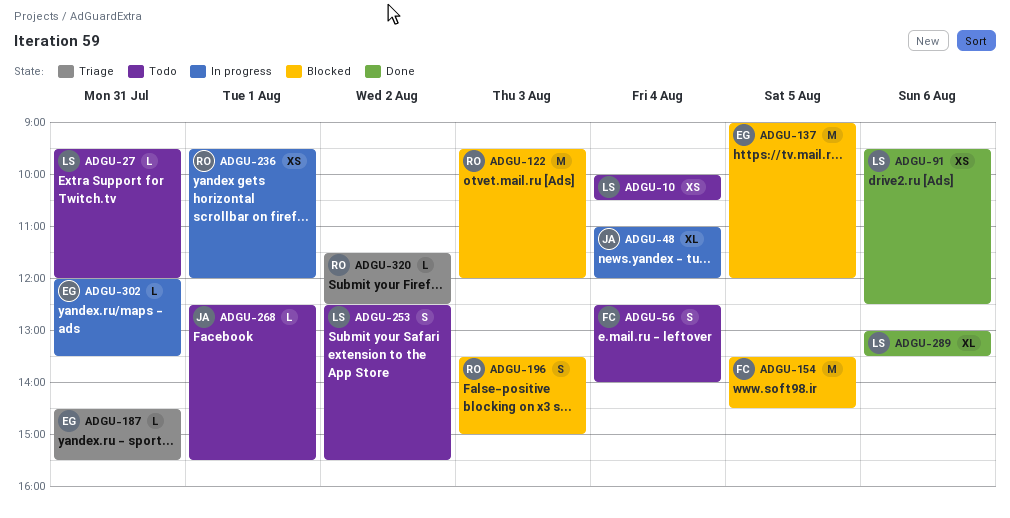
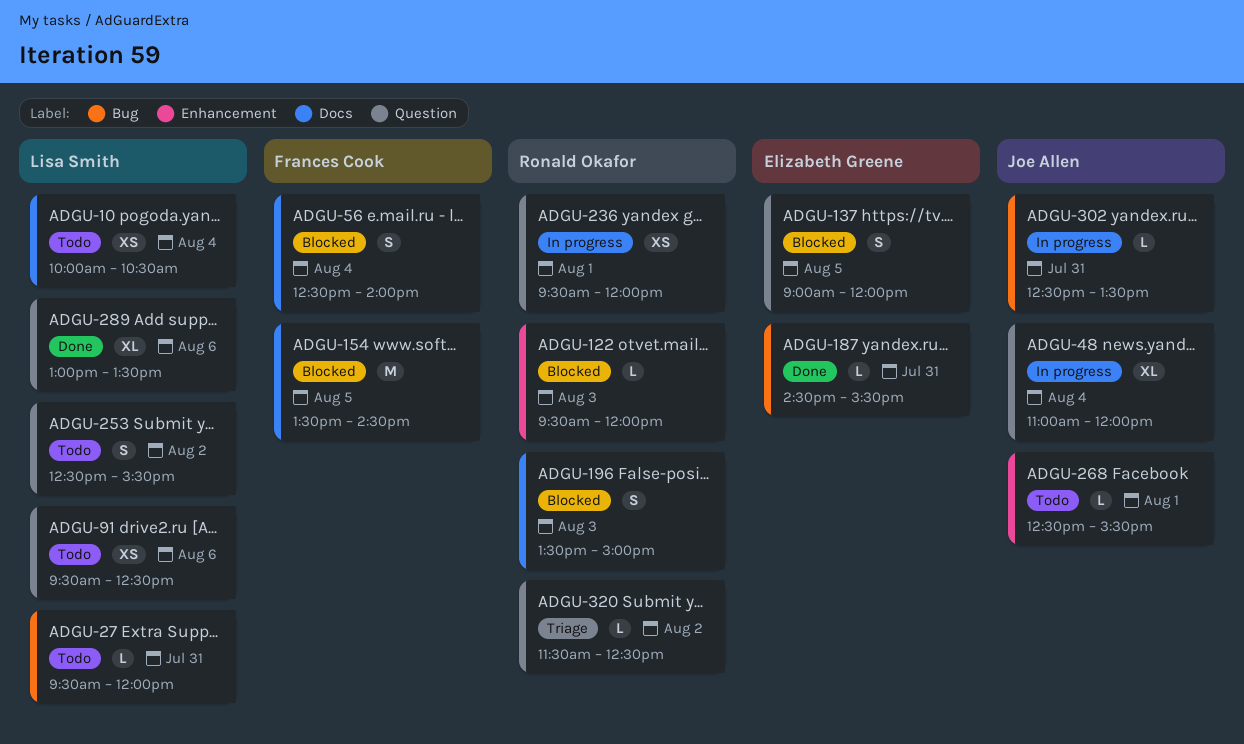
ADGU-56, status: Todo -> Blocked
ADGU-91, status: Done -> Todo
ADGU-122, estimate: M -> L
ADGU-137, estimate: M -> S
ADGU-187, status: Triage -> Done
ADGU-302, owner: Elizabeth Greene -> Joe Allen
ADGU-302, begins: 12:00 -> 12:30

